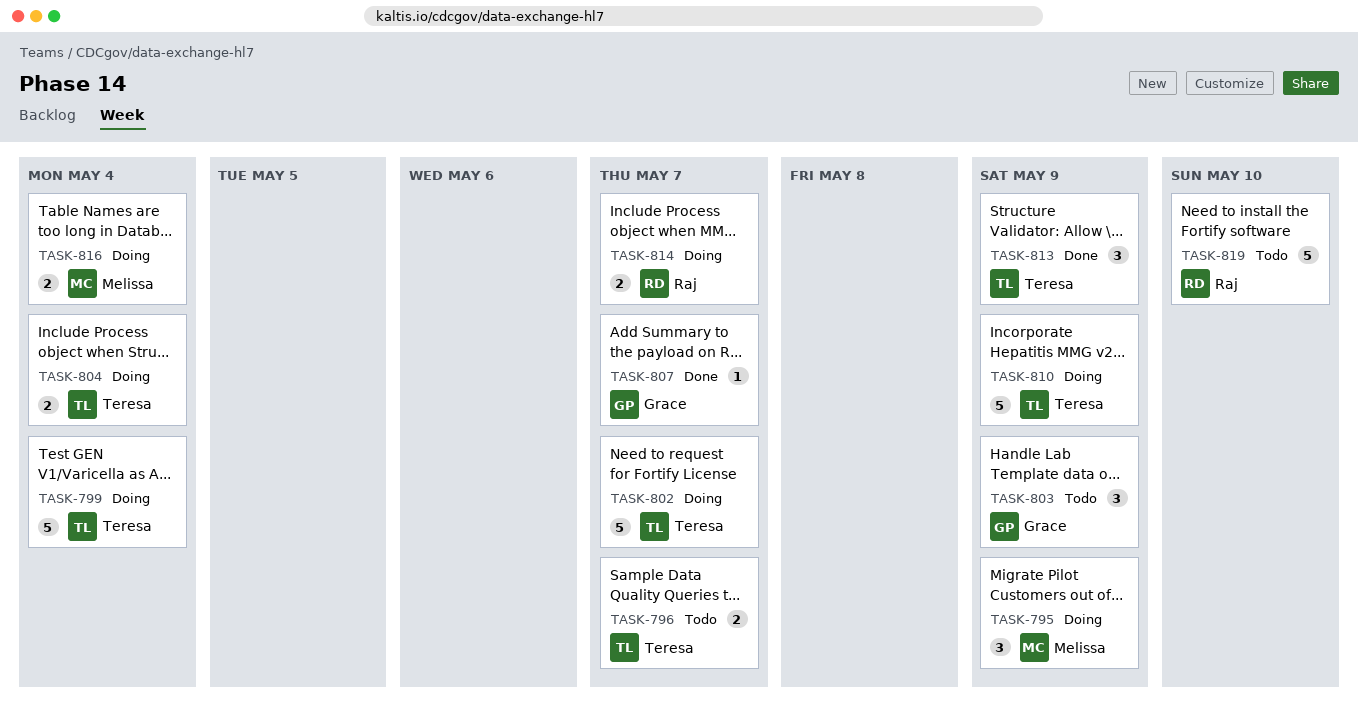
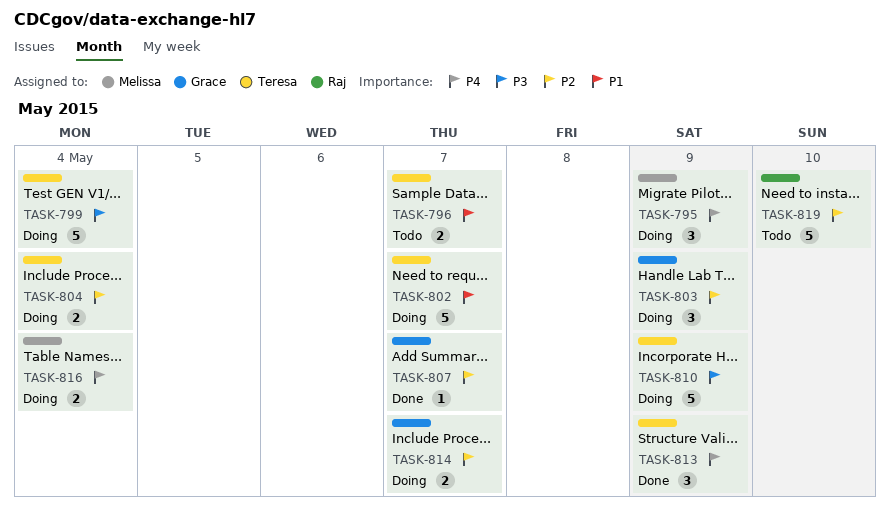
TASK-803, status: Todo -> Doing
TASK-814, owner: Raj -> Grace

